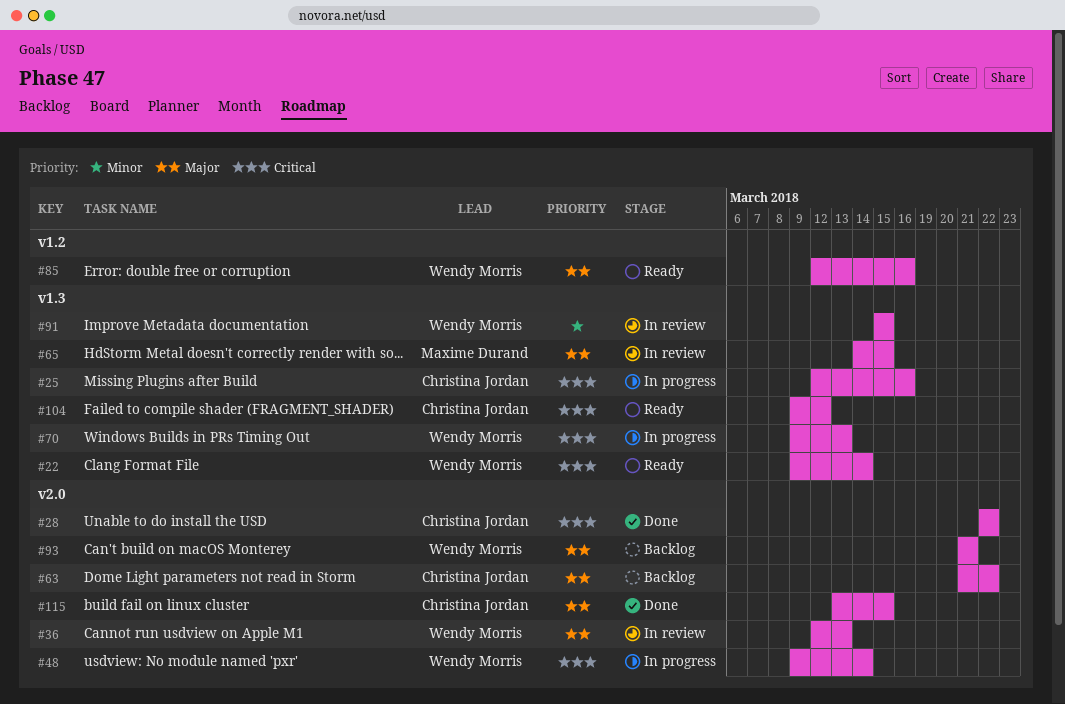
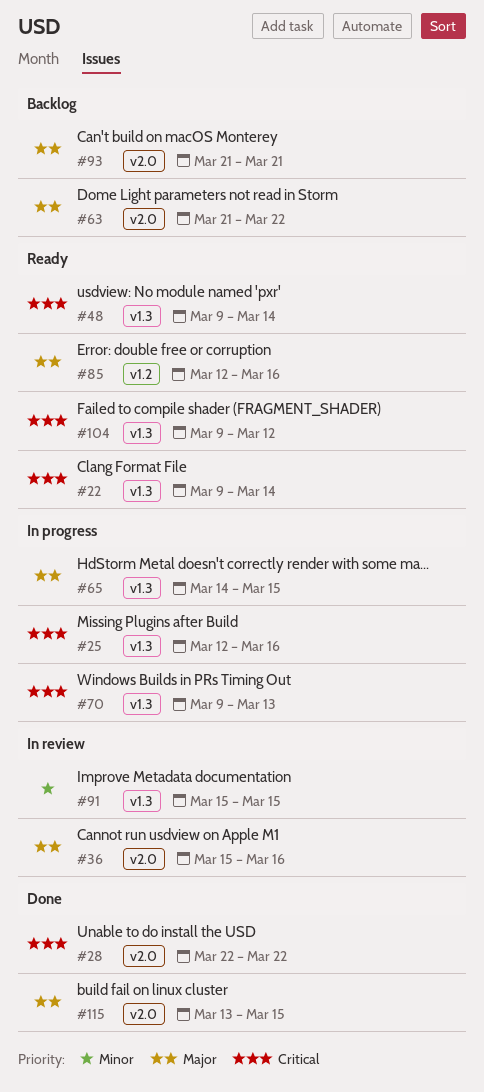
#36, start: Mar 12 -> Mar 15
#36, due: Mar 13 -> Mar 16
#48, status: In progress -> Ready
#48, label: v2.0 -> v1.3
#65, status: In review -> In progress

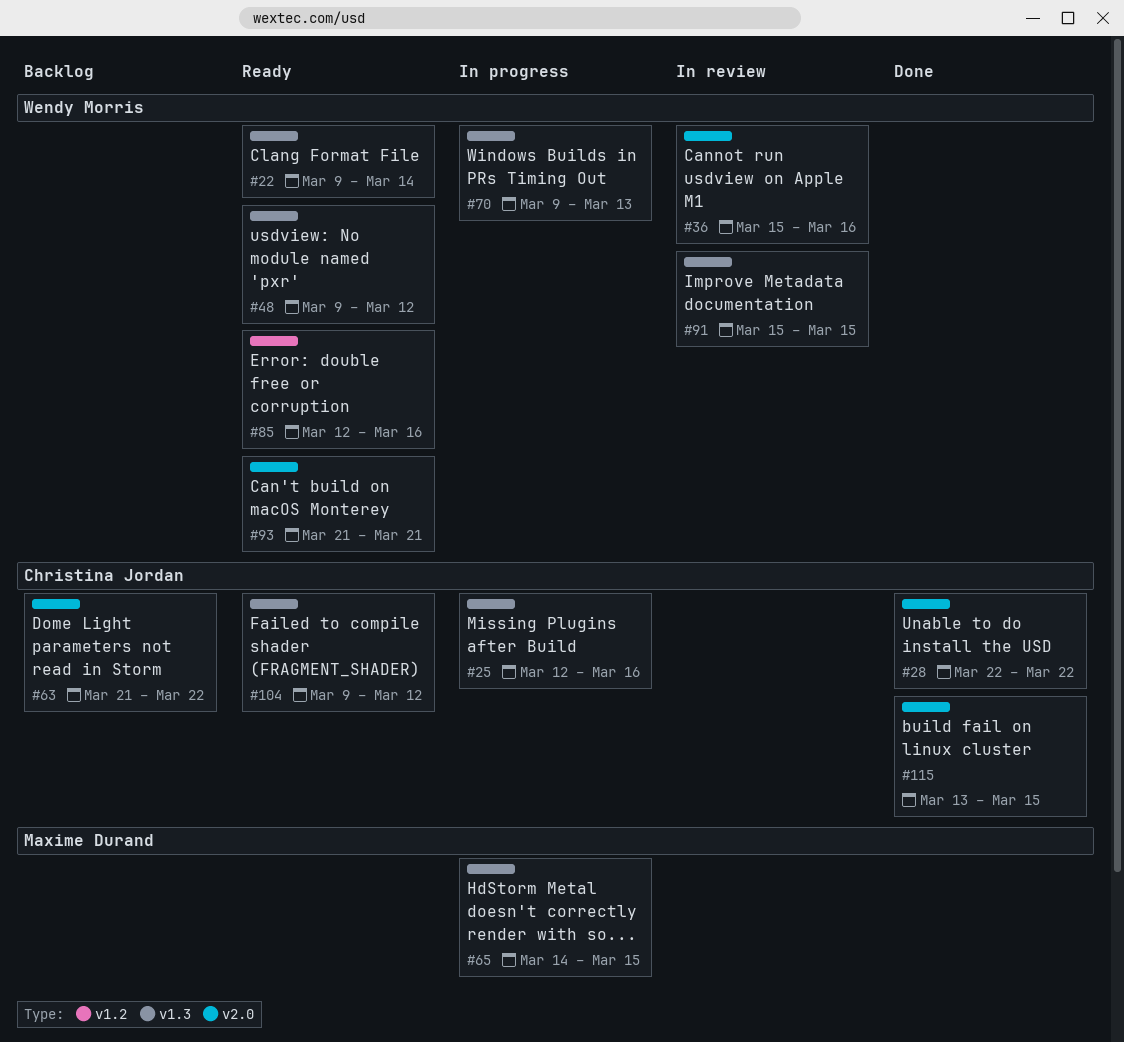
#48, due: Mar 14 -> Mar 12
#93, status: Backlog -> Ready

